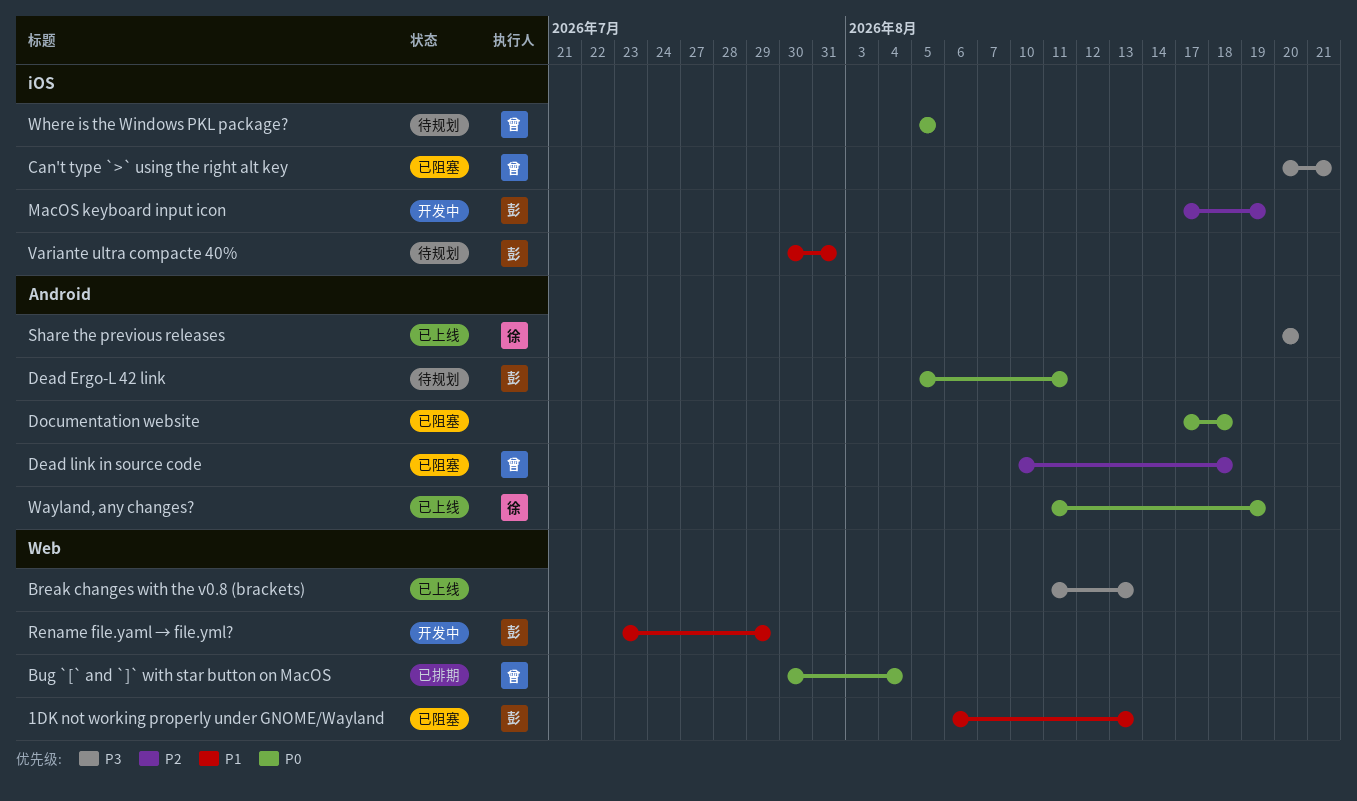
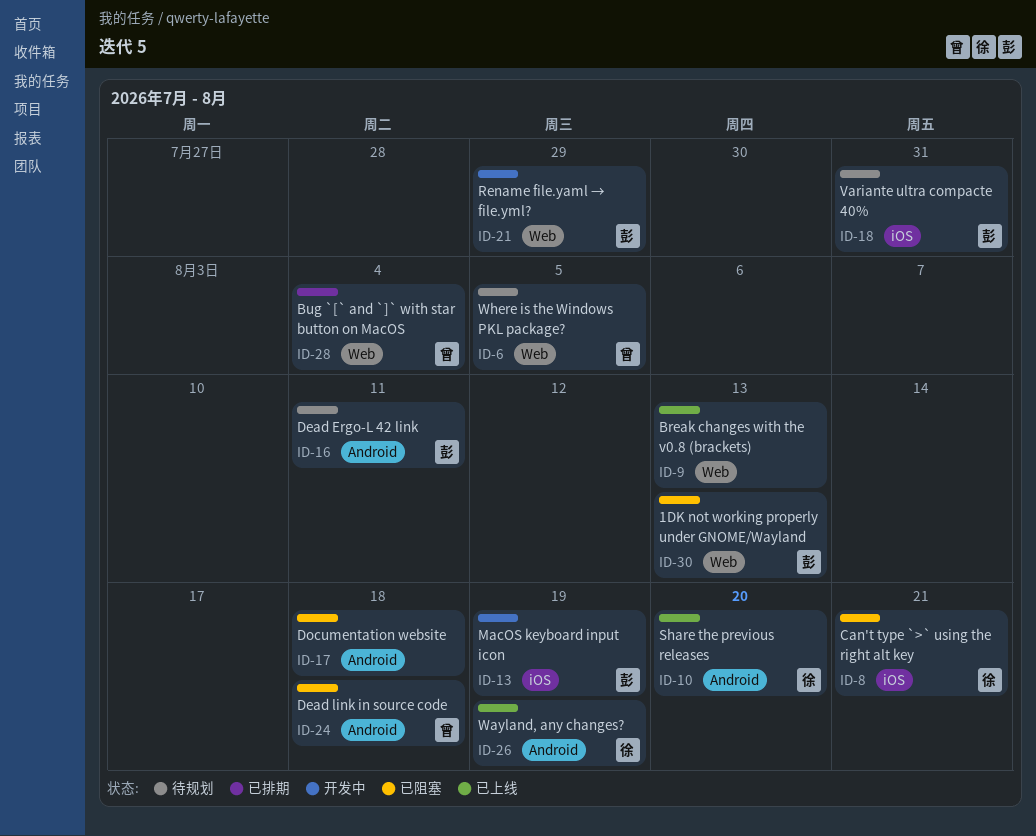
Can't type `>` using the right alt key, owner: 曾 -> 徐
Where is the Windows PKL package?, label: iOS -> Web

